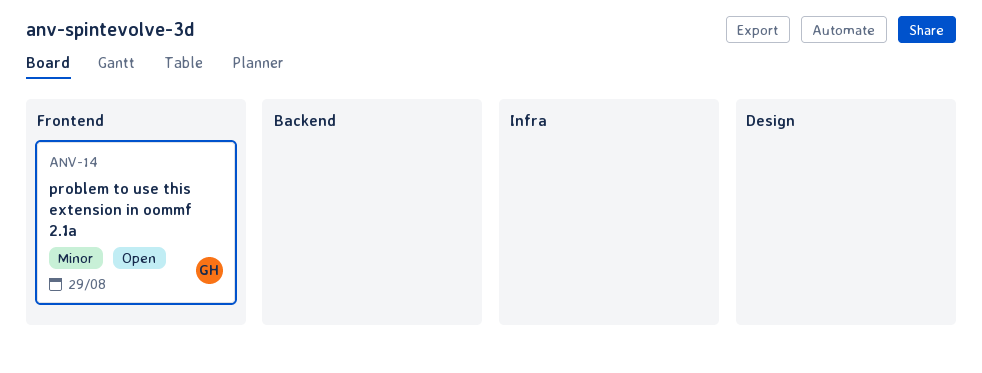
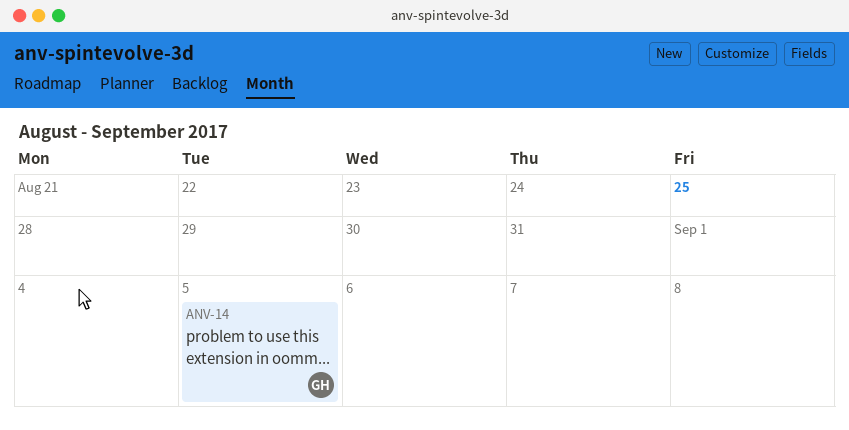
ANV-14, due: Aug 29 -> Sep 5

